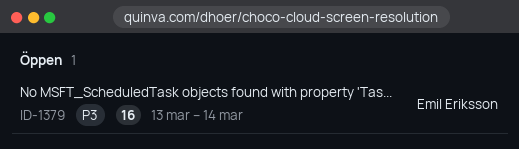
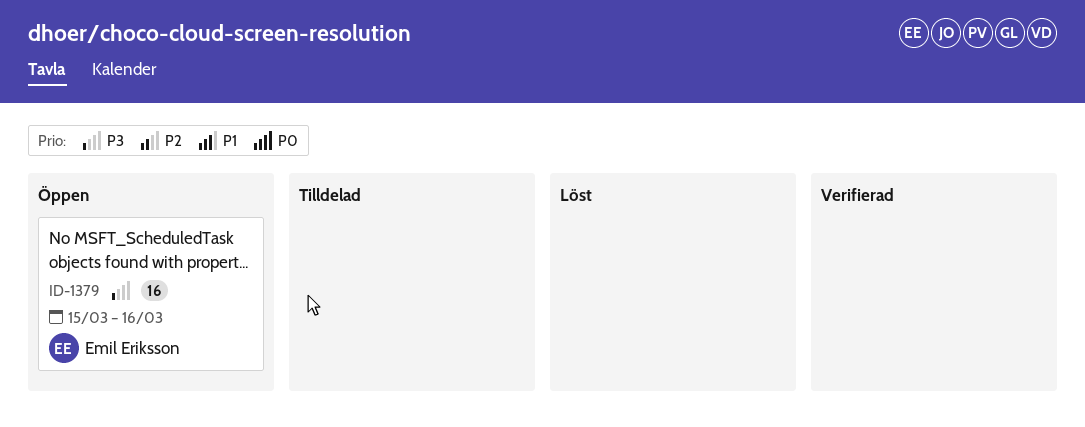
ID-1379, start: Mar 13 -> Mar 15
ID-1379, due: Mar 14 -> Mar 16

